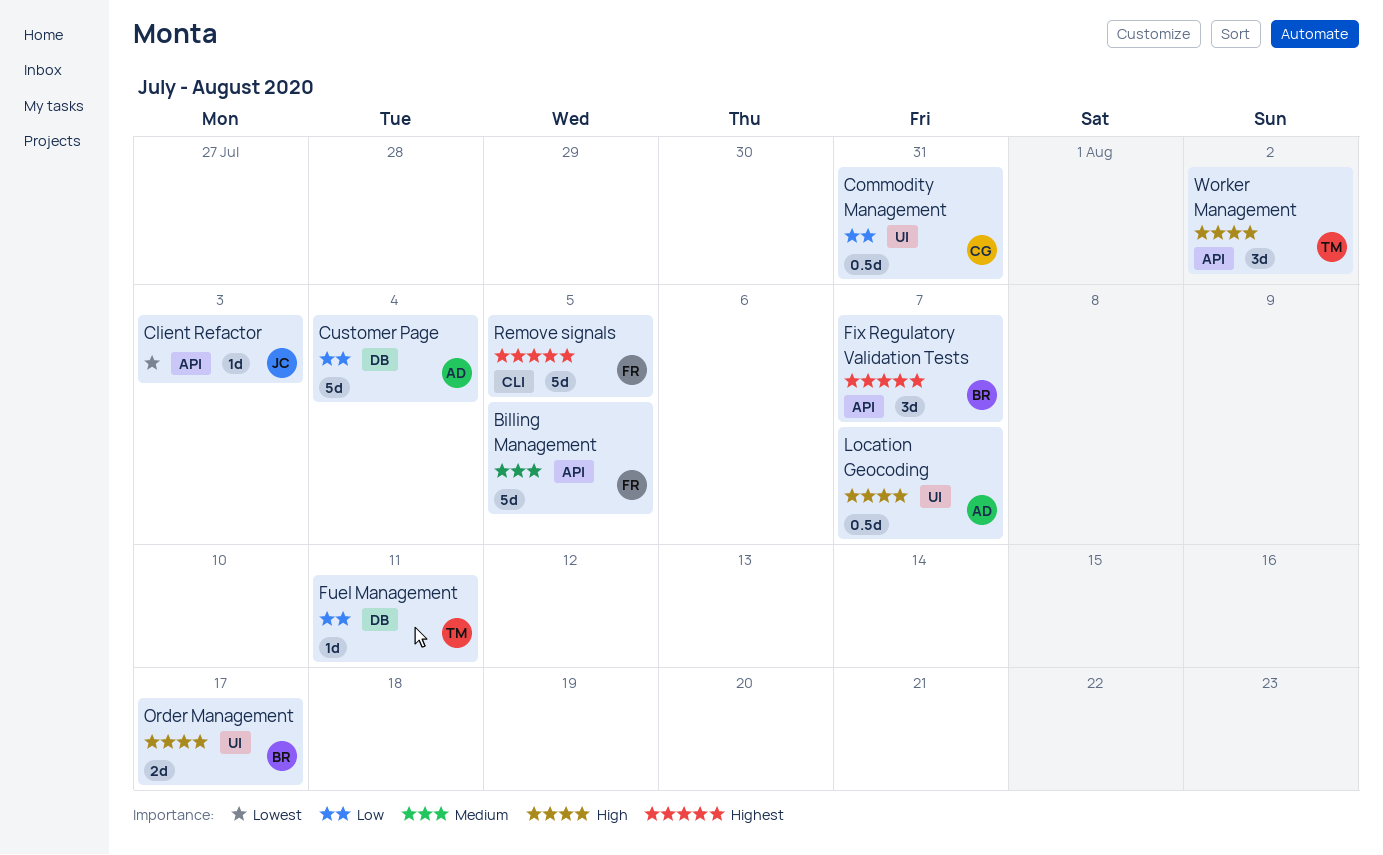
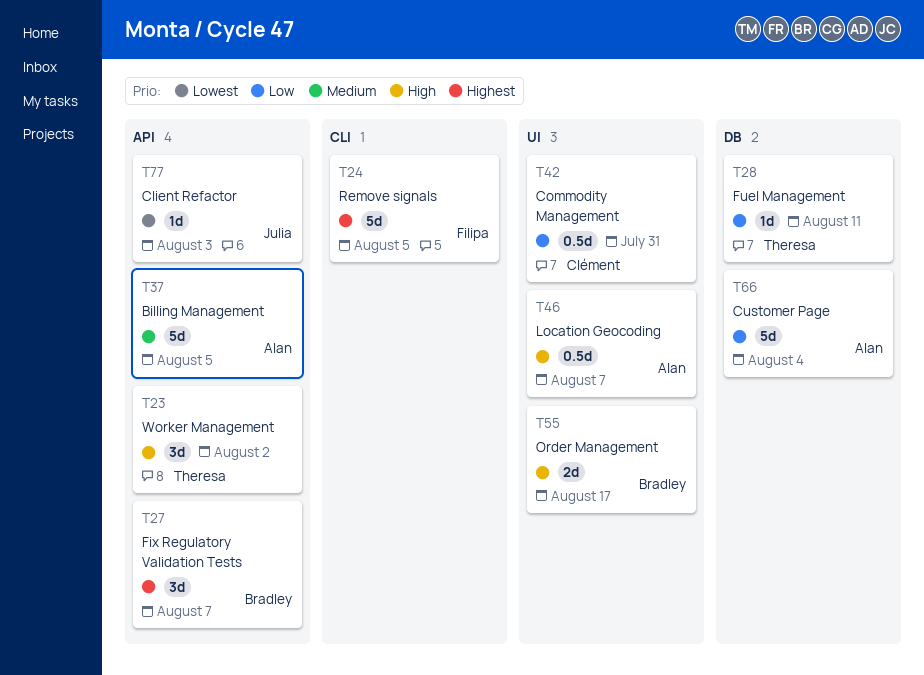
Billing Management, owner: Filipa -> Alan

